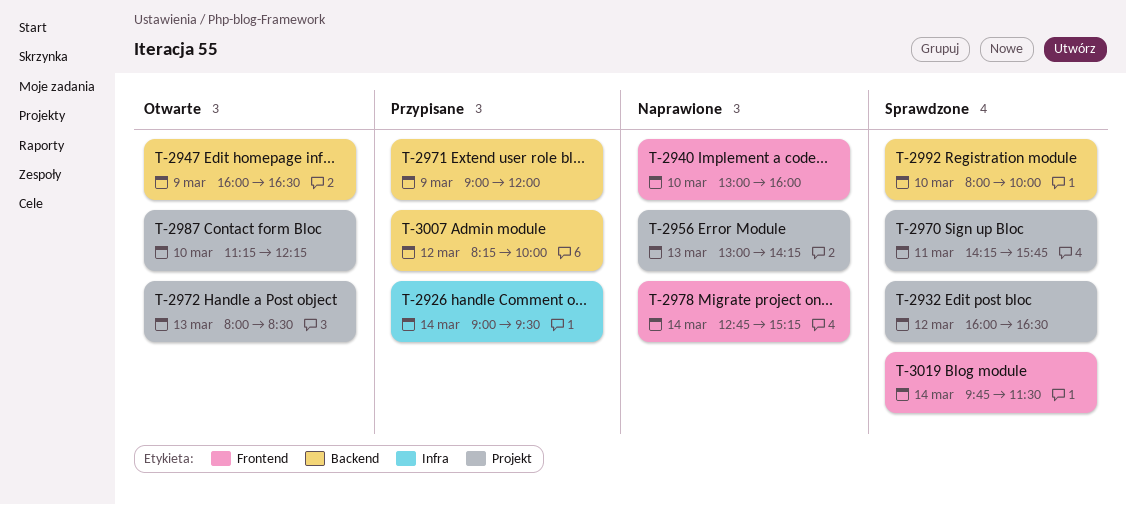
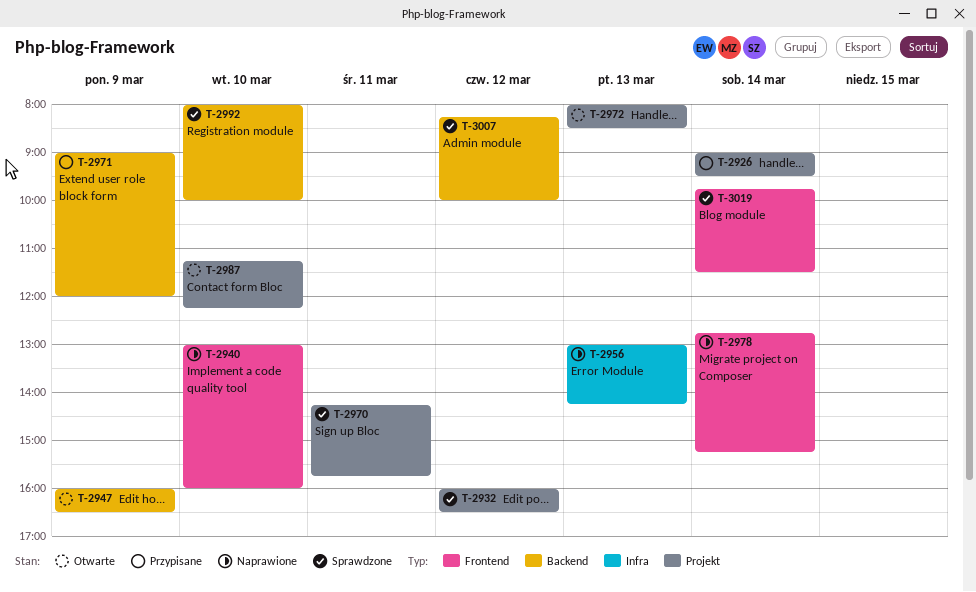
T-2926, label: Infra -> Projekt
T-2956, label: Projekt -> Infra
T-3007, status: Przypisane -> Sprawdzone

